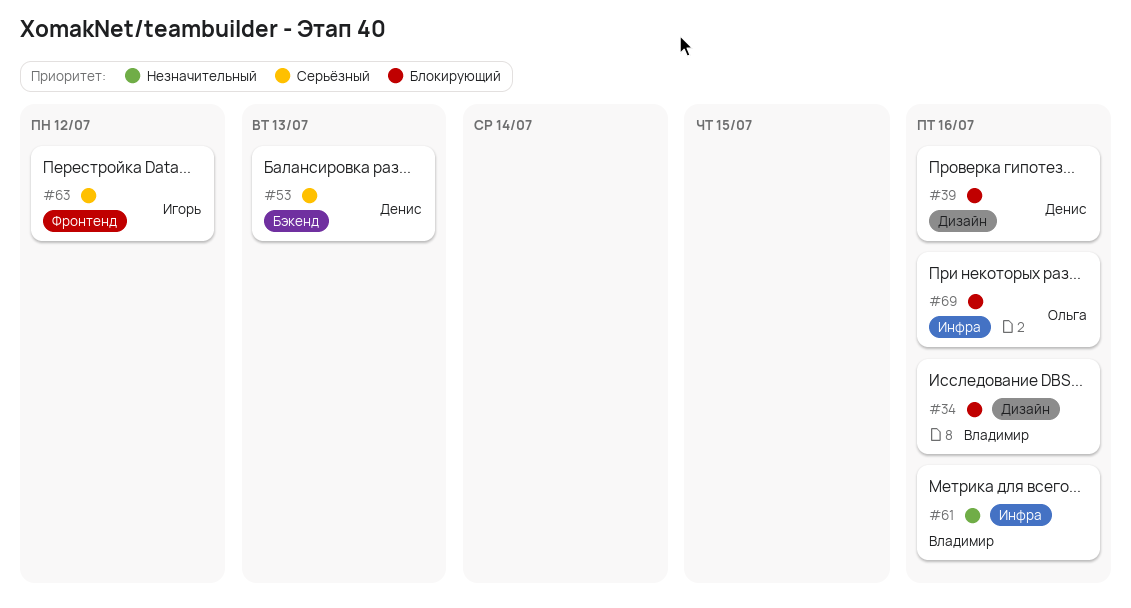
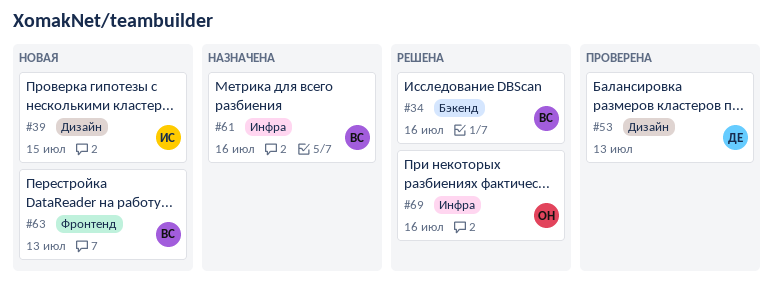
#34, label: Дизайн -> Бэкенд
#39, owner: Денис -> Игорь
#39, due: Jul 16 -> Jul 15
#53, label: Бэкенд -> Дизайн
#63, owner: Игорь -> Владимир
#63, due: Jul 12 -> Jul 13

